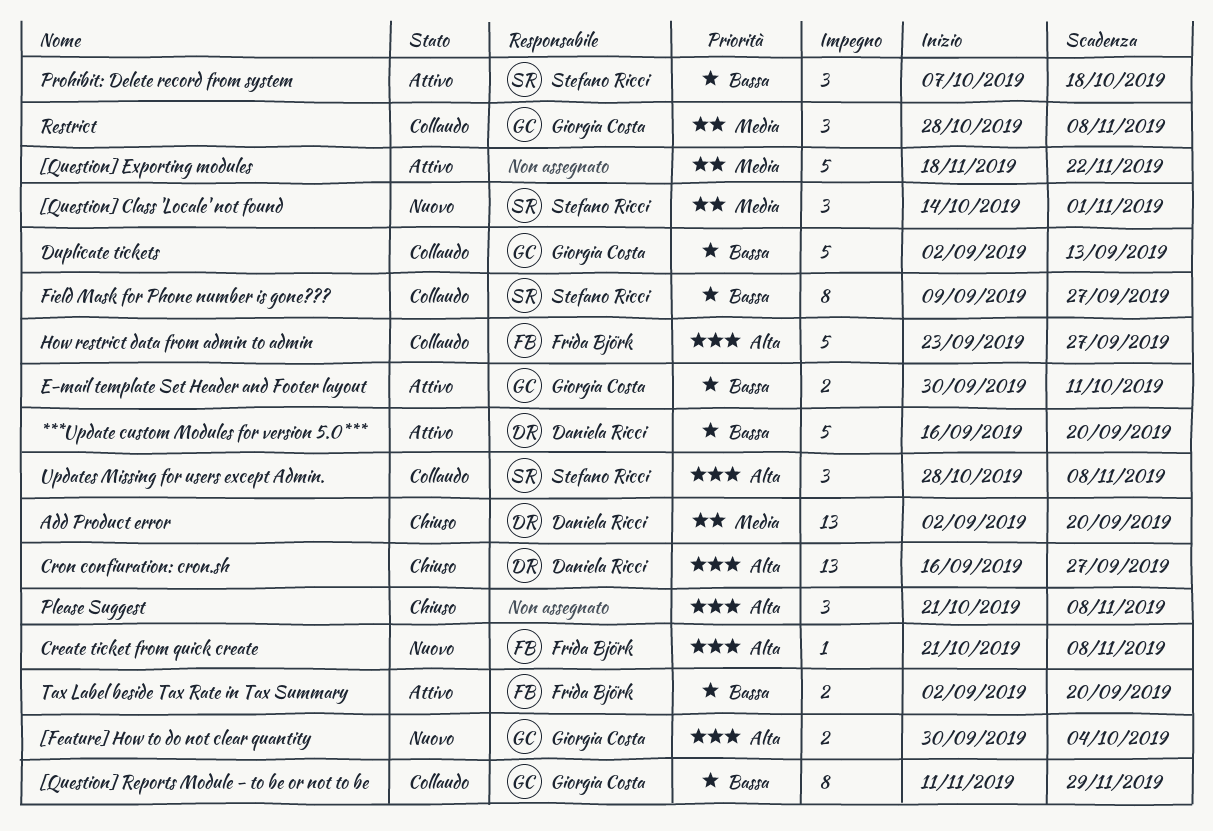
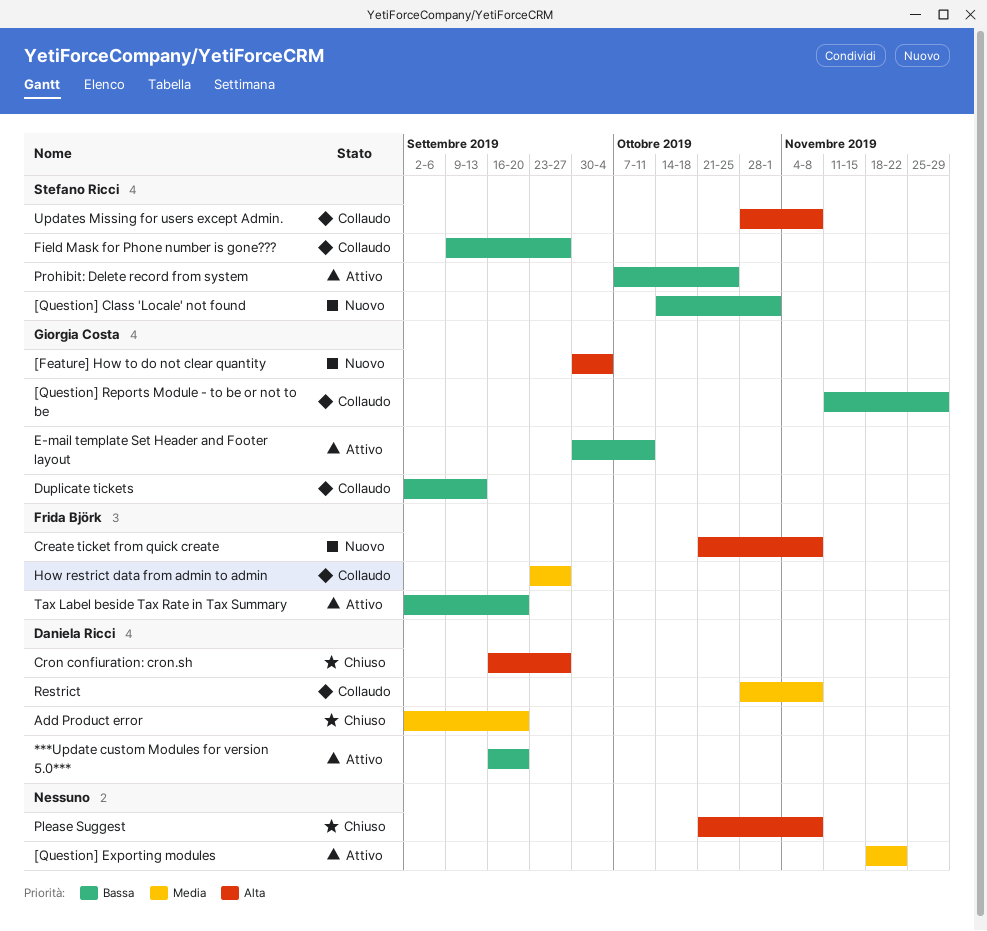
[Question] Class 'Locale' not found, priority: Media -> Bassa
How restrict data from admin to admin, priority: Alta -> Media
Prohibit: Delete record from system, due: Oct 18 -> Oct 25
Restrict, owner: Giorgia Costa -> Daniela Ricci

